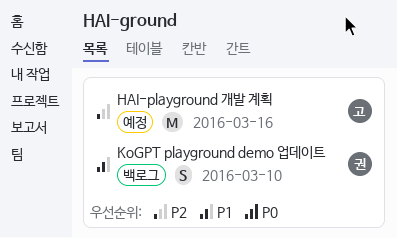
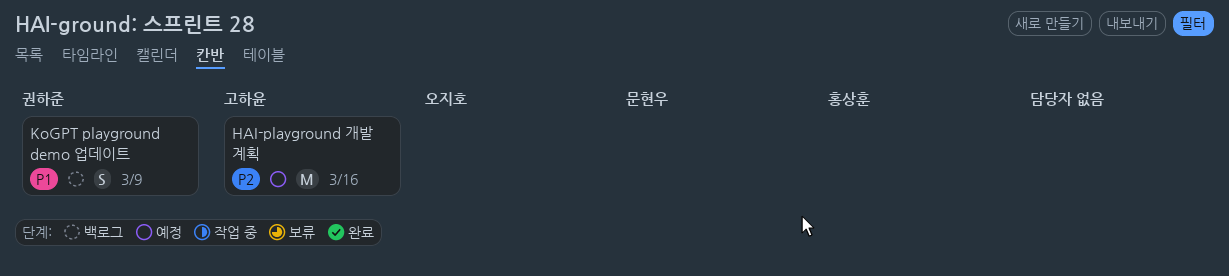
KoGPT playground demo 업데이트, due: Mar 10 -> Mar 9

